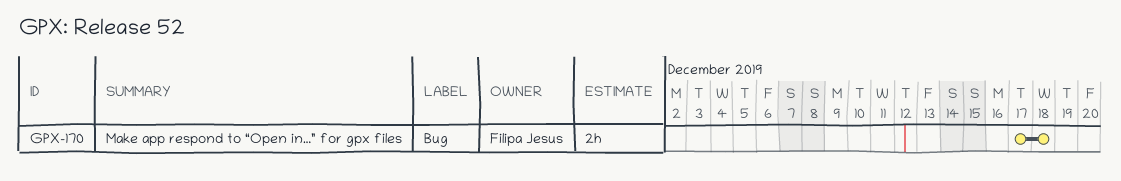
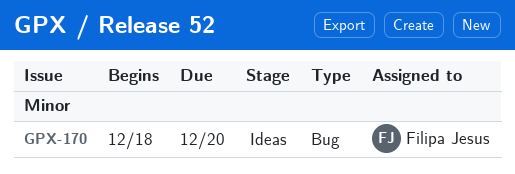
GPX-170, start: Dec 17 -> Dec 18
GPX-170, due: Dec 18 -> Dec 20

